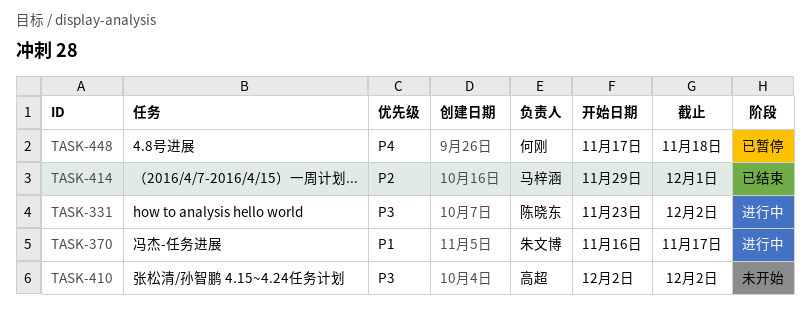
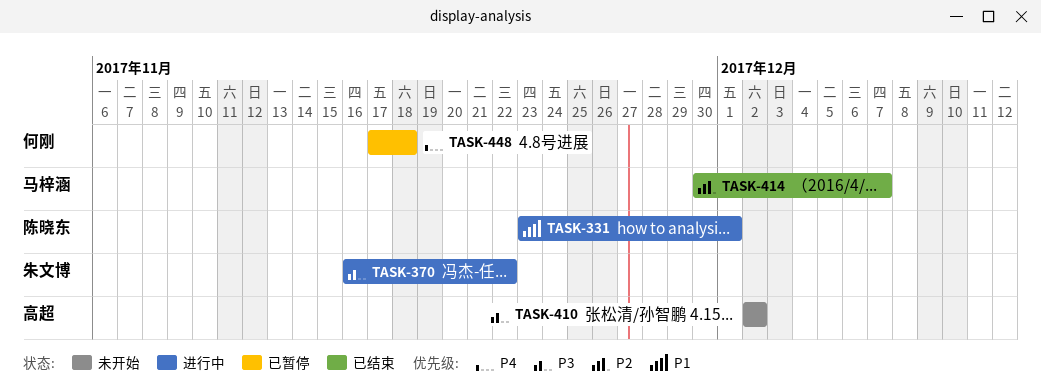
TASK-331, priority: P3 -> P1
TASK-331, due: Dec 2 -> Dec 1
TASK-370, priority: P1 -> P3
TASK-370, due: Nov 17 -> Nov 22
TASK-414, start: Nov 29 -> Nov 30
TASK-414, due: Dec 1 -> Dec 7

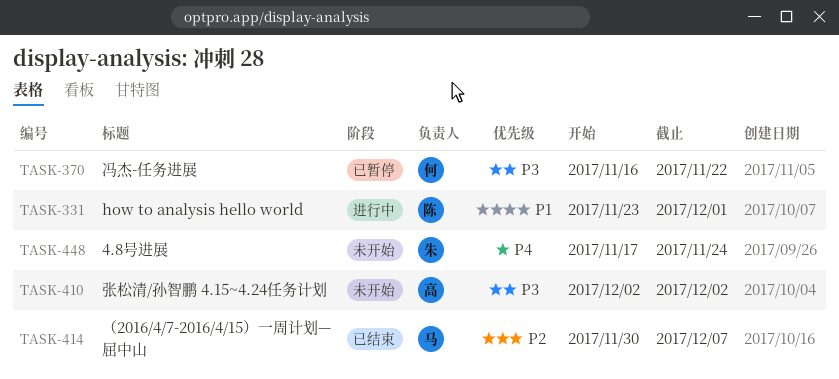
TASK-370, status: 进行中 -> 已暂停
TASK-370, owner: 朱文博 -> 何刚
TASK-448, status: 已暂停 -> 未开始
TASK-448, owner: 何刚 -> 朱文博
TASK-448, due: Nov 18 -> Nov 24

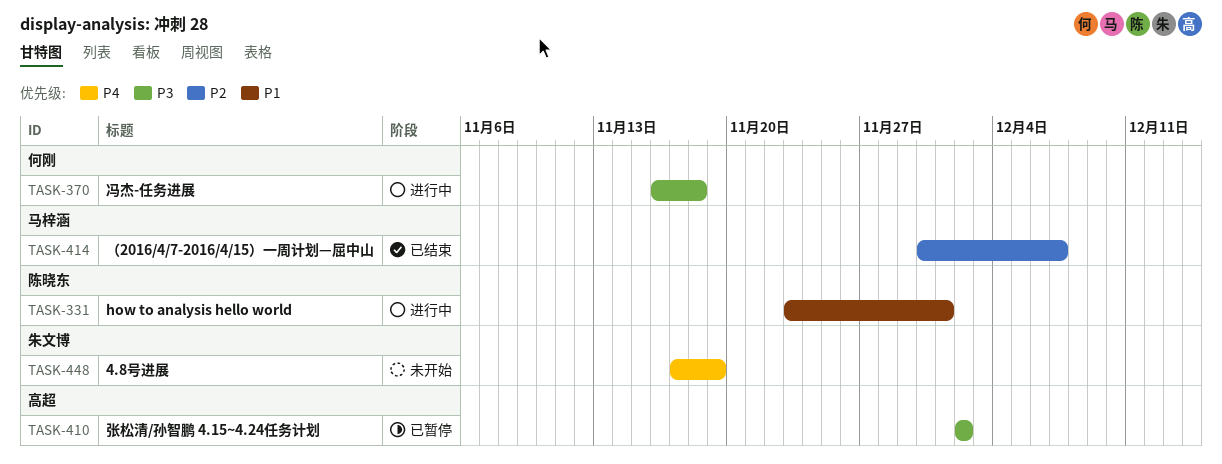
TASK-370, status: 已暂停 -> 进行中
TASK-370, due: Nov 22 -> Nov 18
TASK-410, status: 未开始 -> 已暂停
TASK-448, due: Nov 24 -> Nov 19

